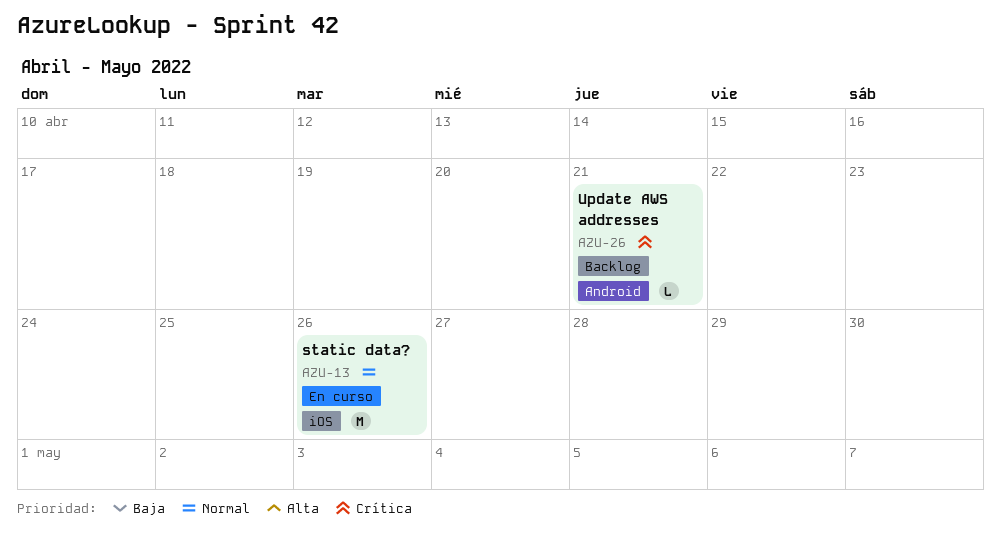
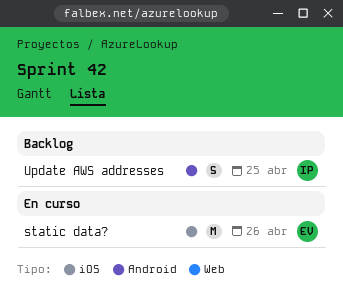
Update AWS addresses, estimate: L -> S
Update AWS addresses, due: Apr 21 -> Apr 25

